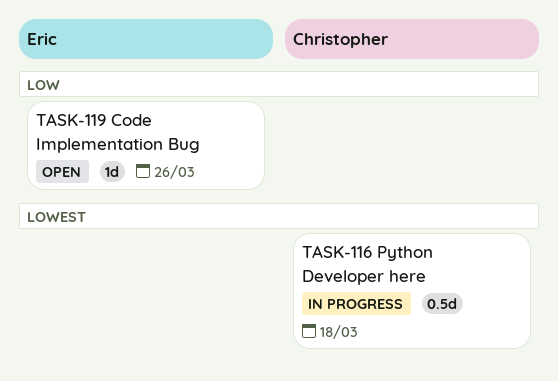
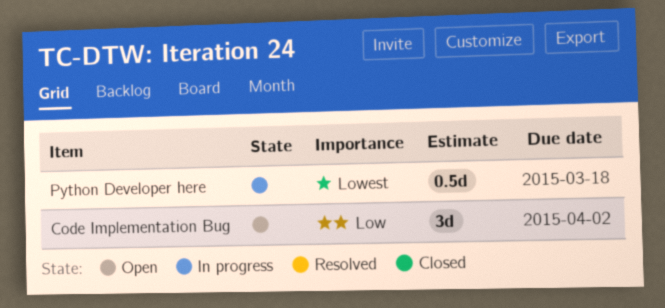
Code Implementation Bug, estimate: 1d -> 3d
Code Implementation Bug, due: Mar 26 -> Apr 2

